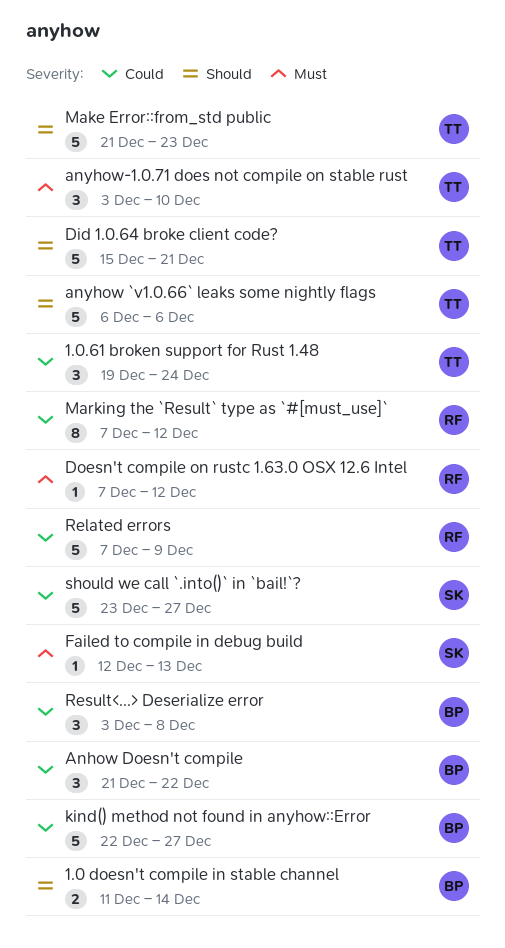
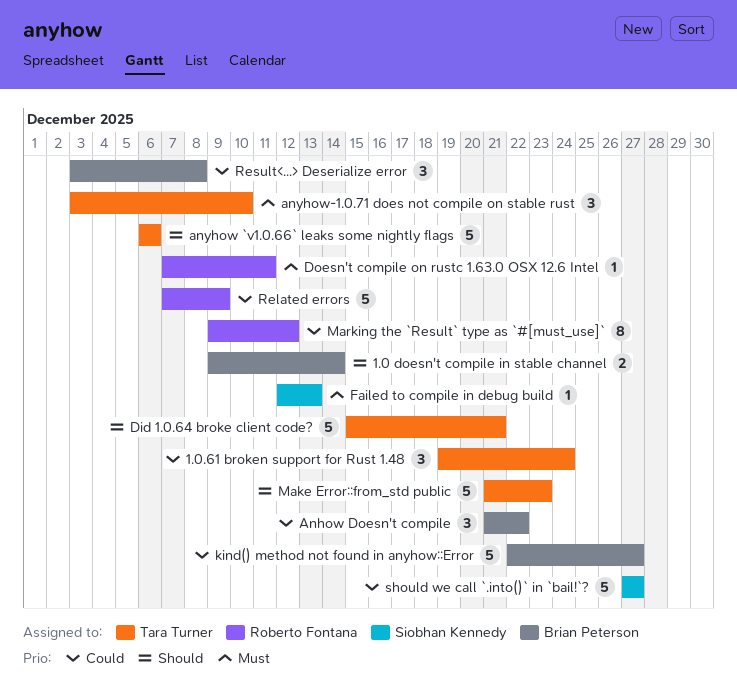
1.0 doesn't compile in stable channel, start: Dec 11 -> Dec 9
Doesn't compile on rustc 1.63.0 OSX 12.6 Intel, due: Dec 12 -> Dec 11
Marking the `Result` type as `#[must_use]`, start: Dec 7 -> Dec 9
should we call `.into()` in `bail!`?, start: Dec 23 -> Dec 27

